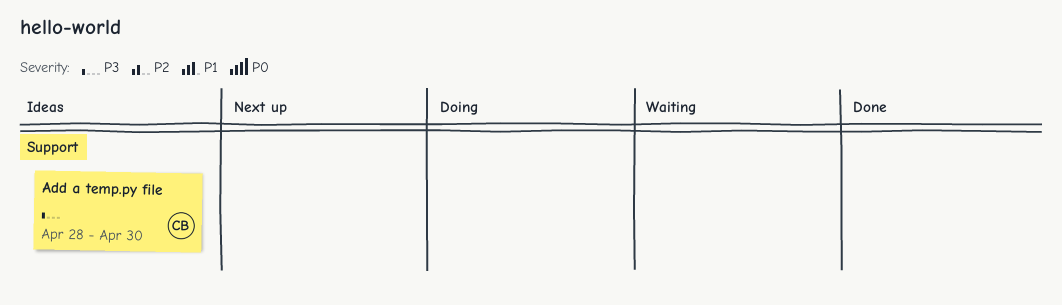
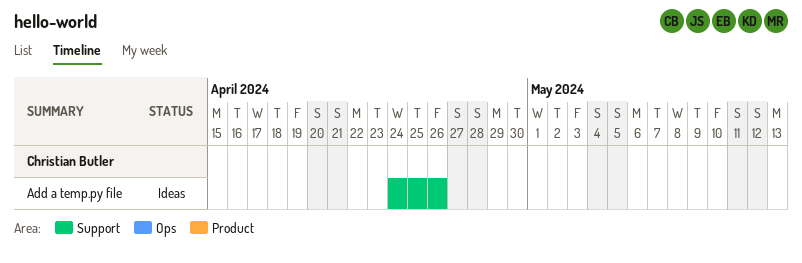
Add a temp.py file, start: Apr 28 -> Apr 24
Add a temp.py file, due: Apr 30 -> Apr 26

